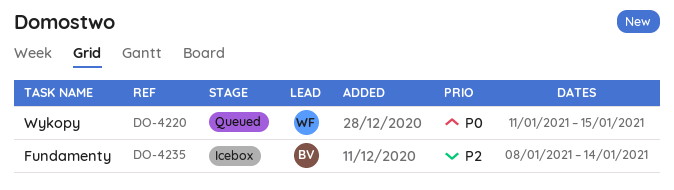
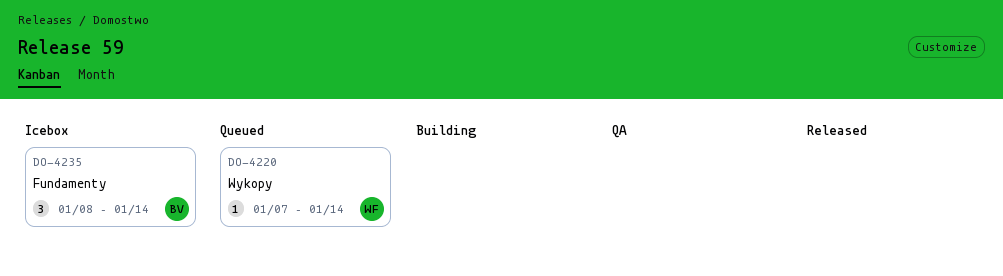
DO-4220, start: Jan 11 -> Jan 7
DO-4220, due: Jan 15 -> Jan 14

